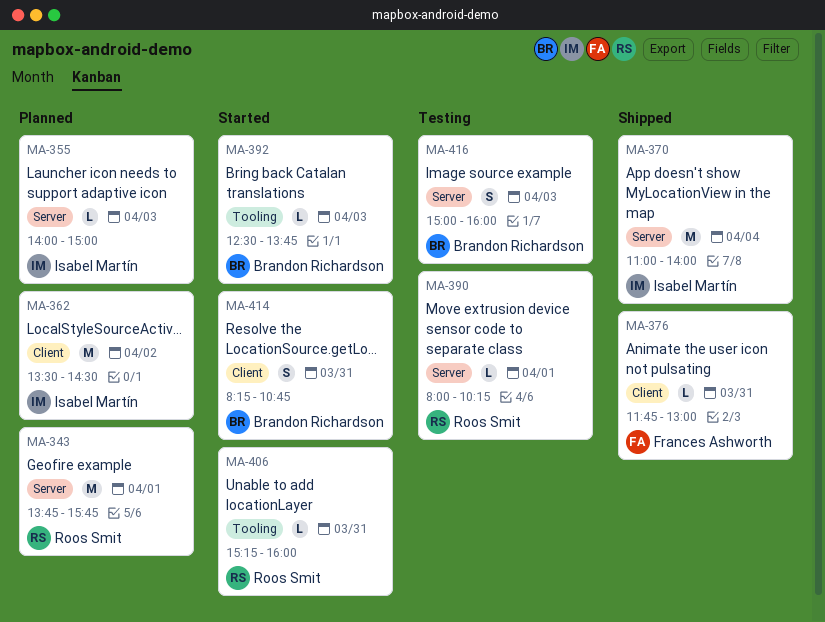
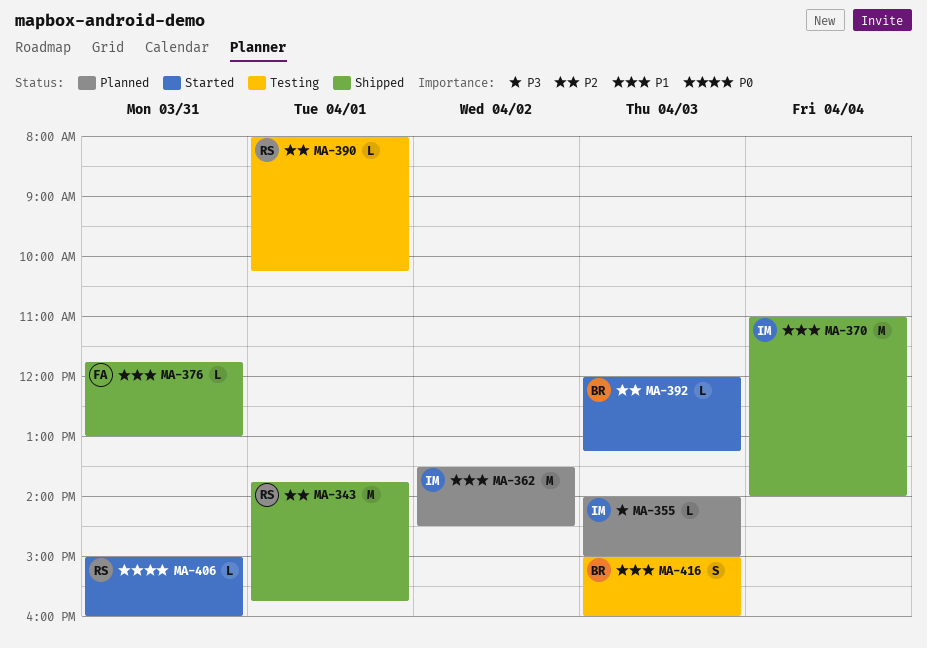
MA-343, status: Planned -> Shipped
MA-392, begins: 12:30 -> 12:00
MA-392, ends: 13:45 -> 13:15
MA-406, begins: 15:15 -> 15:00
MA-414: present -> none

